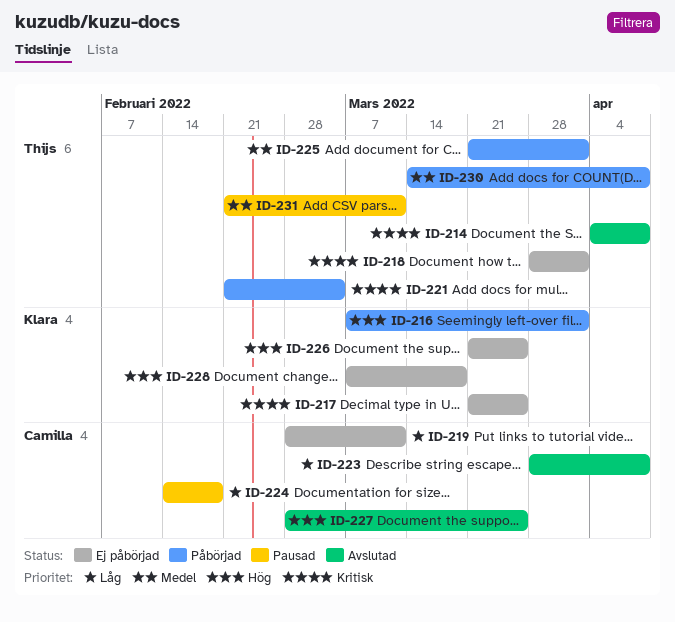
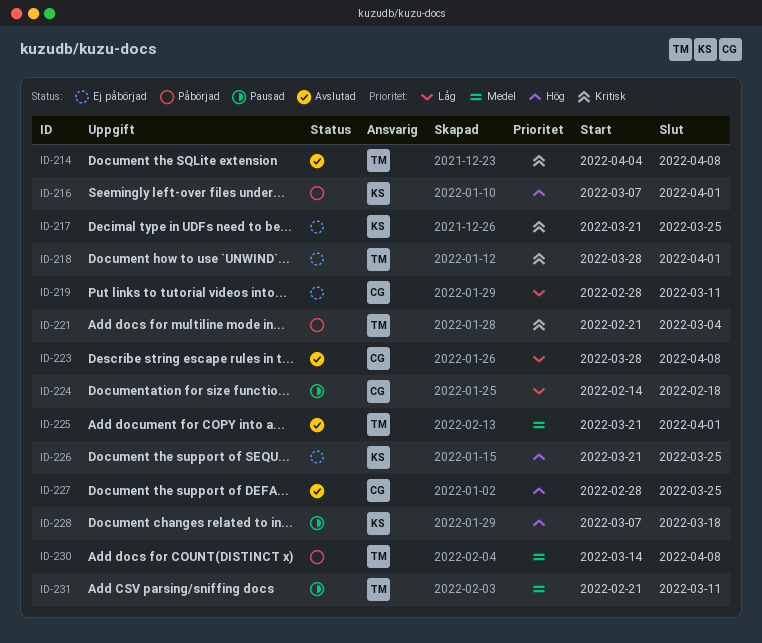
ID-225, status: Påbörjad -> Avslutad
ID-228, status: Ej påbörjad -> Pausad

